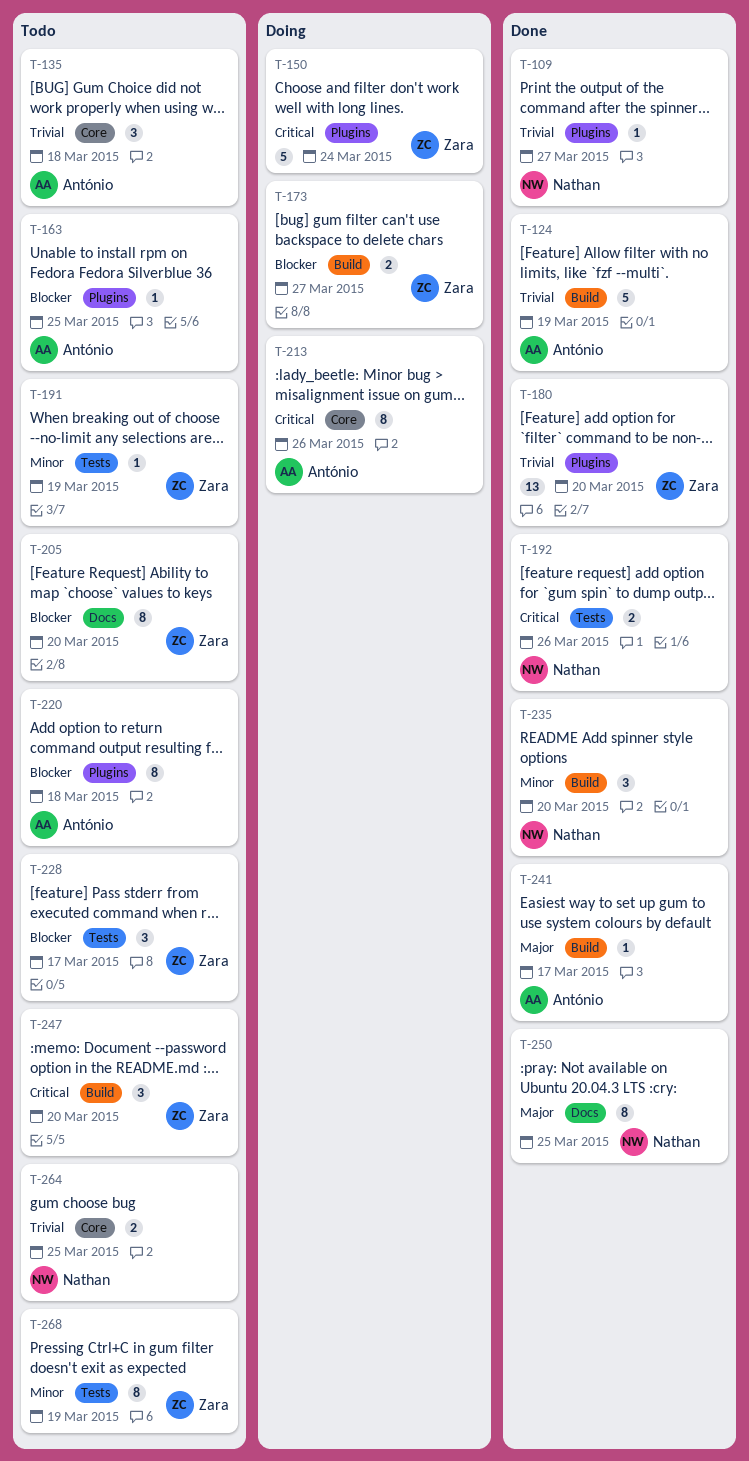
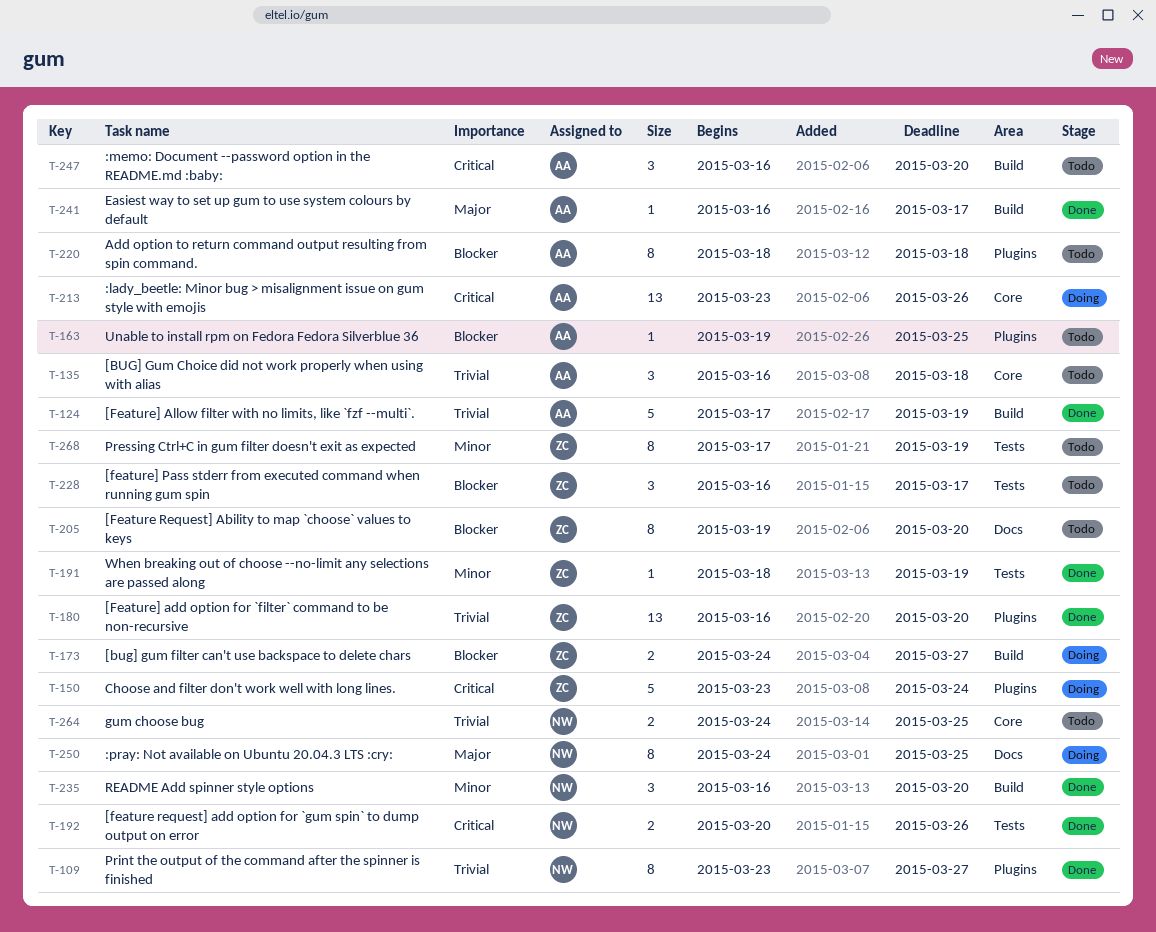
T-109, estimate: 1 -> 8
T-191, status: Todo -> Done
T-213, estimate: 8 -> 13
T-247, owner: Zara -> António
T-250, status: Done -> Doing

